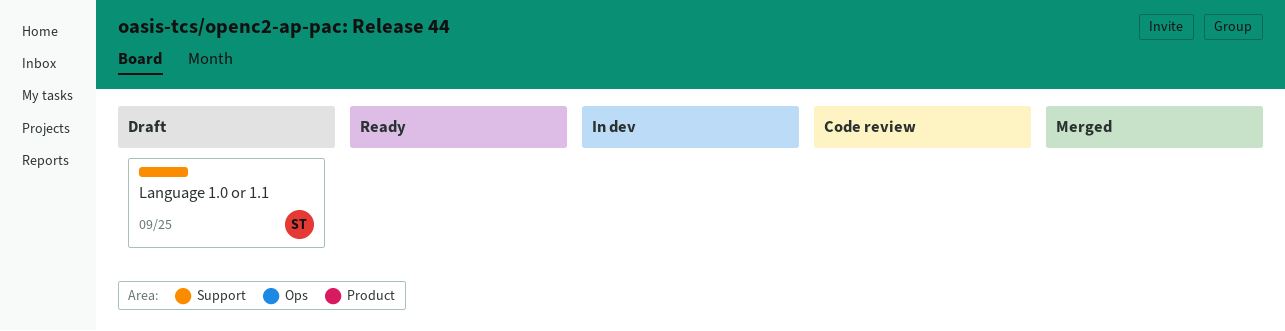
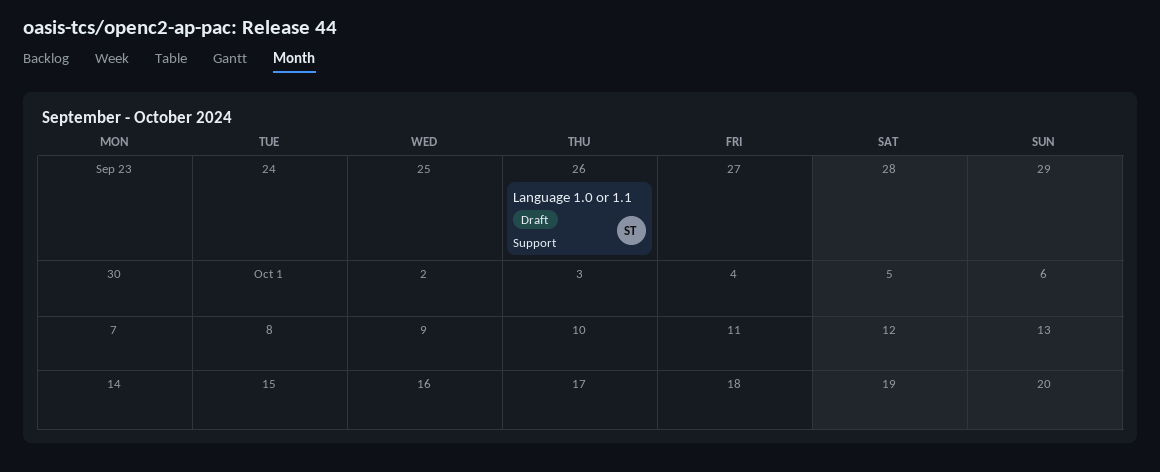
Language 1.0 or 1.1, due: Sep 25 -> Sep 26

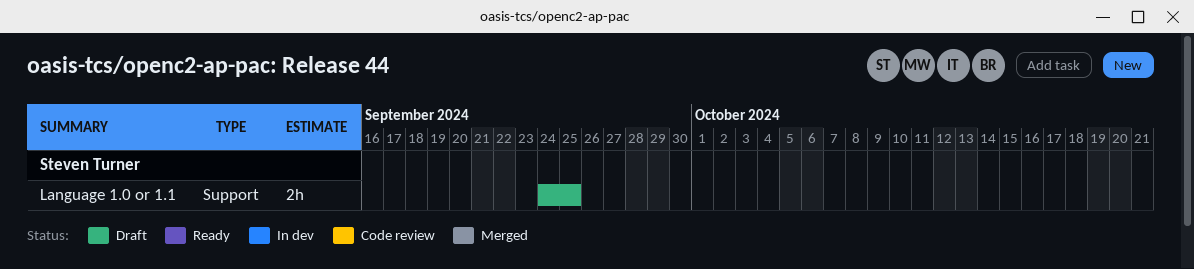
Language 1.0 or 1.1, due: Sep 26 -> Sep 25

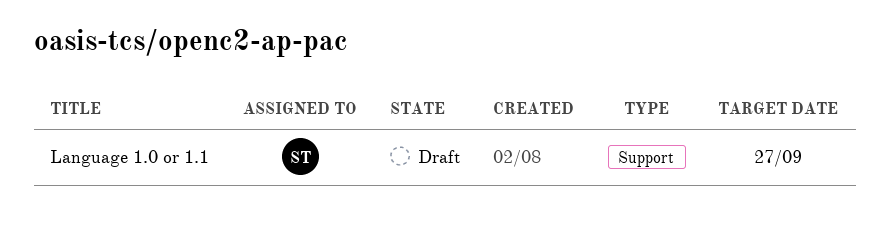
Language 1.0 or 1.1, due: Sep 25 -> Sep 27

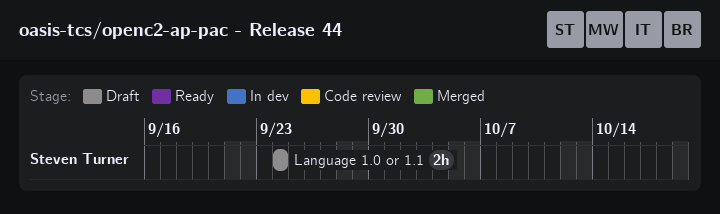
Language 1.0 or 1.1, due: Sep 27 -> Sep 24

